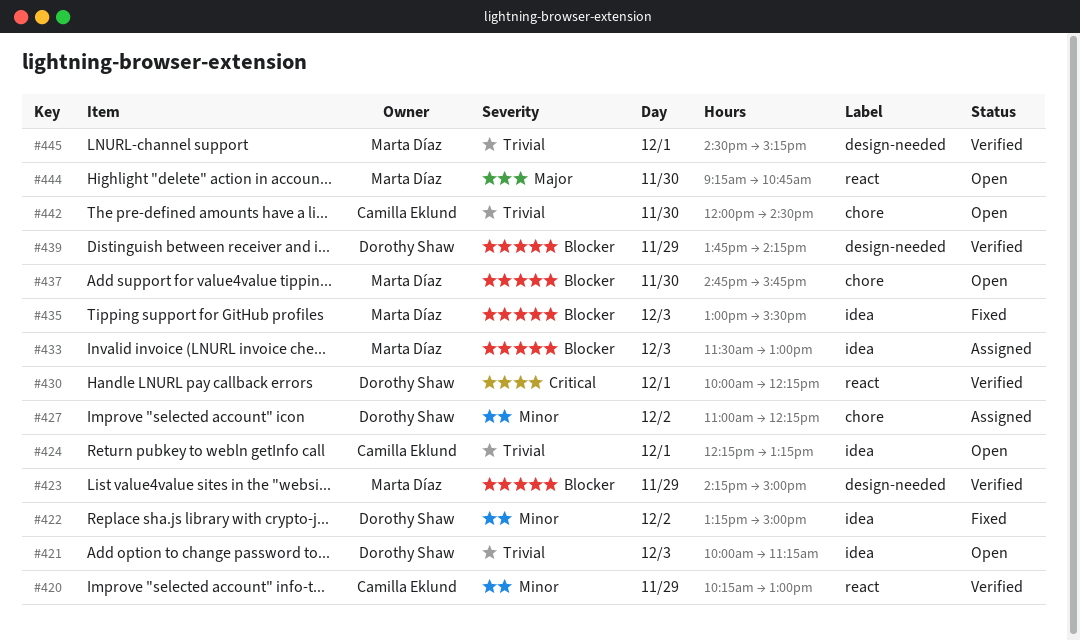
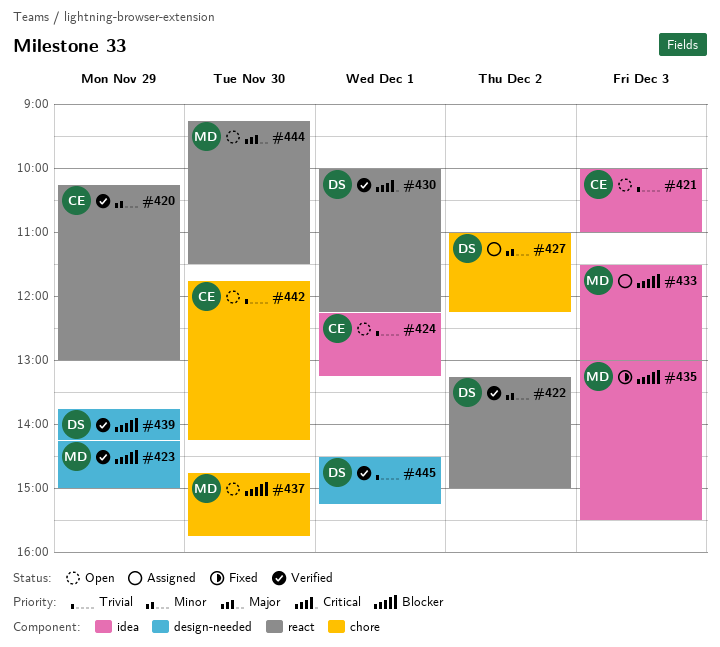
#421, owner: Dorothy Shaw -> Camilla Eklund
#421, ends: 11:15 -> 11:00
#422, status: Fixed -> Verified
#422, label: idea -> react
#442, begins: 12:00 -> 11:45
#442, ends: 14:30 -> 14:15
#444, ends: 10:45 -> 11:30
#445, owner: Marta Díaz -> Dorothy Shaw

